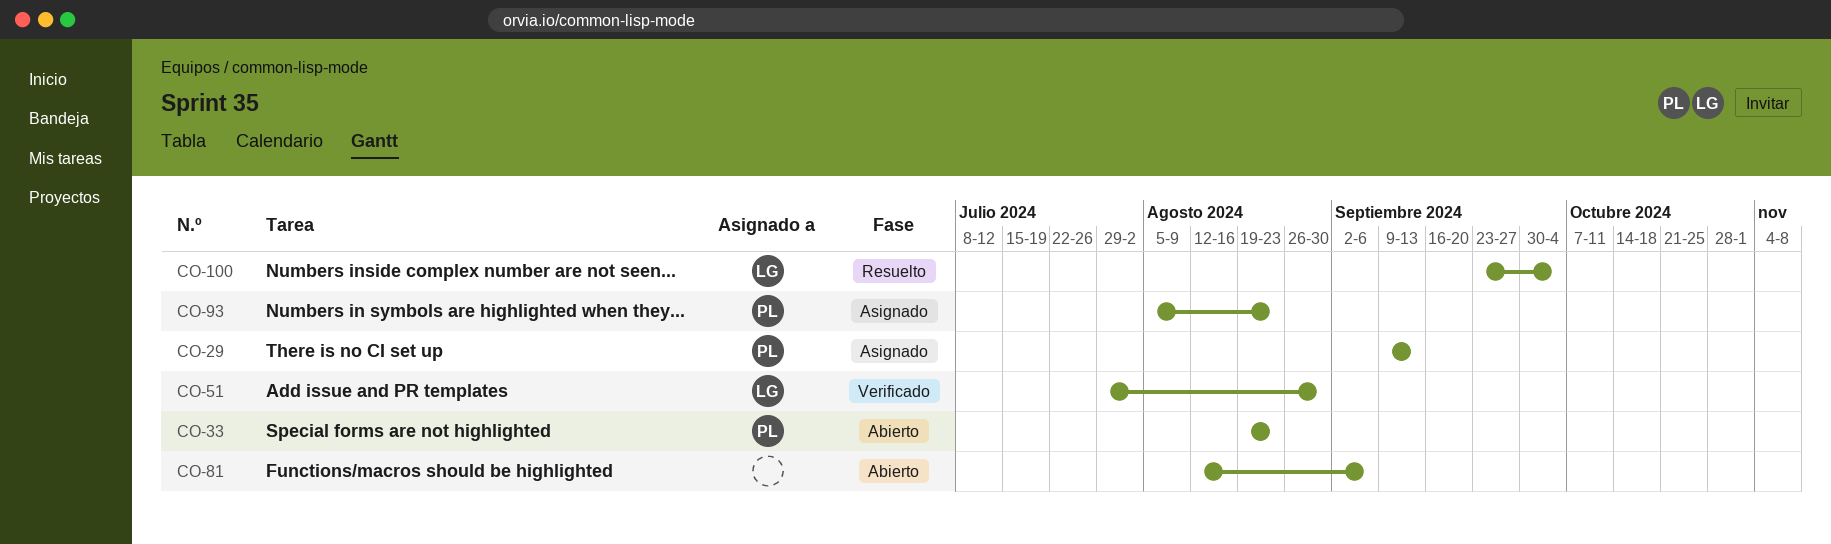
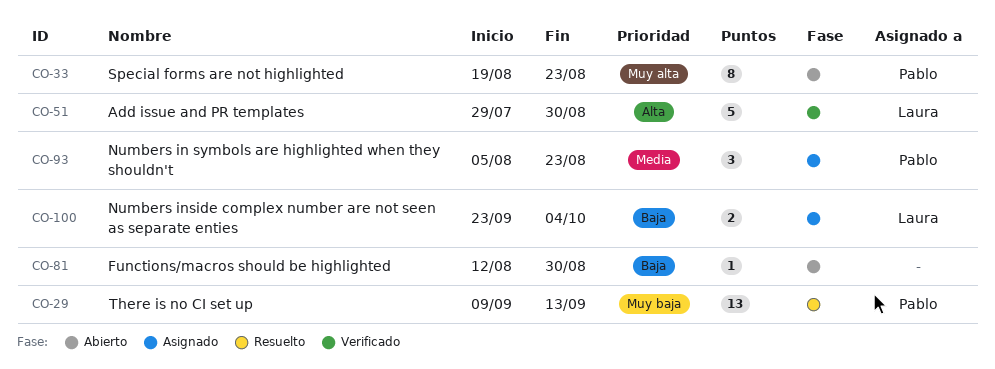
CO-29, status: Asignado -> Resuelto
CO-81, due: Sep 6 -> Aug 30
CO-100, status: Resuelto -> Asignado

